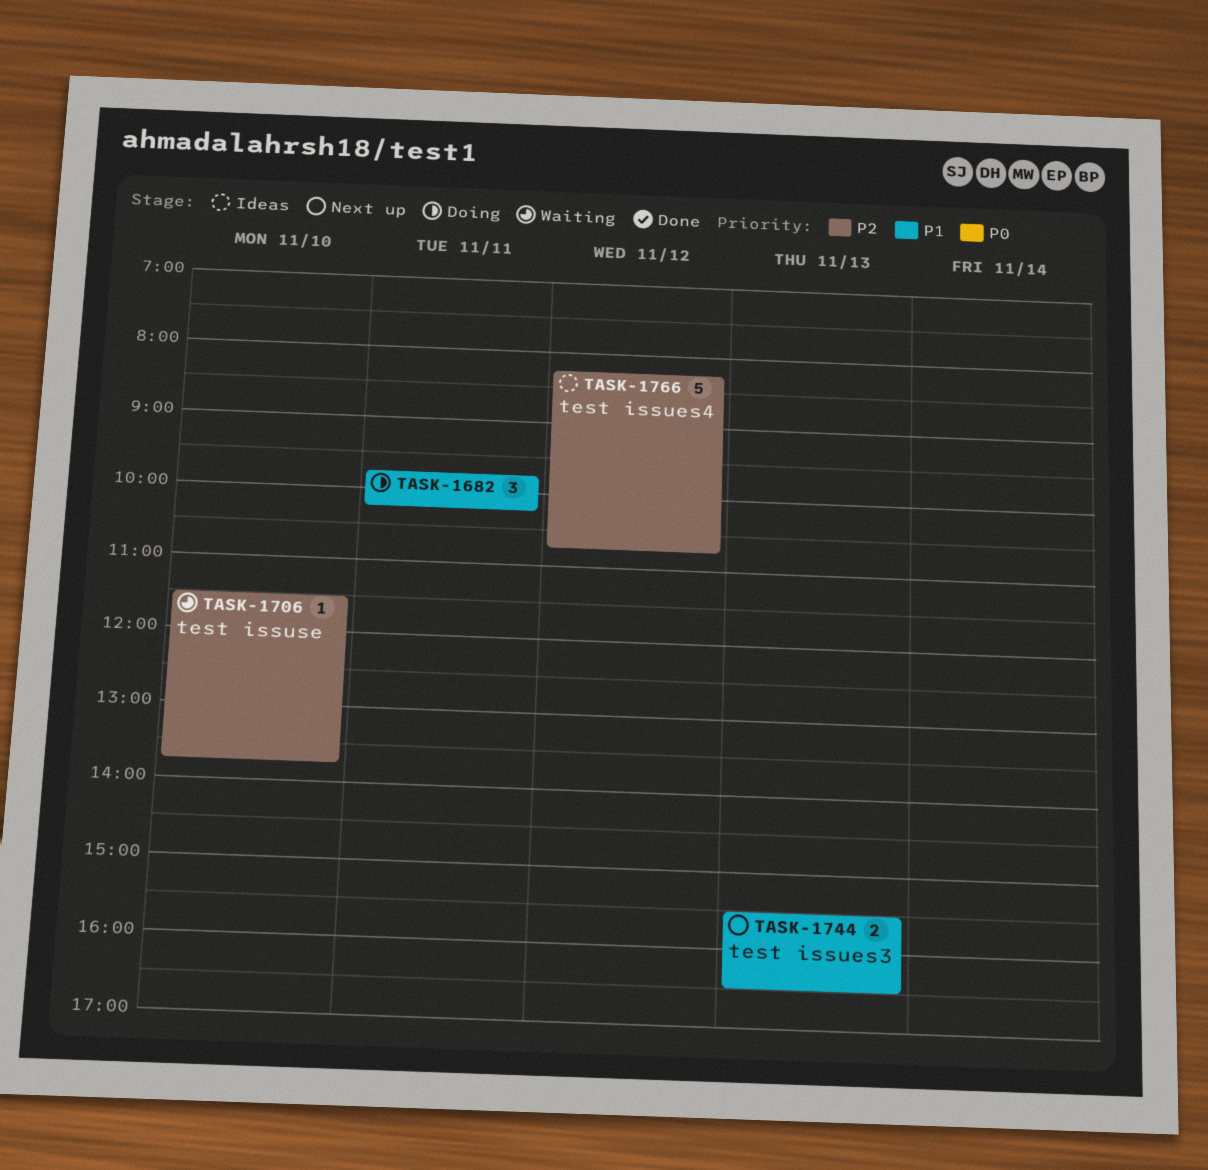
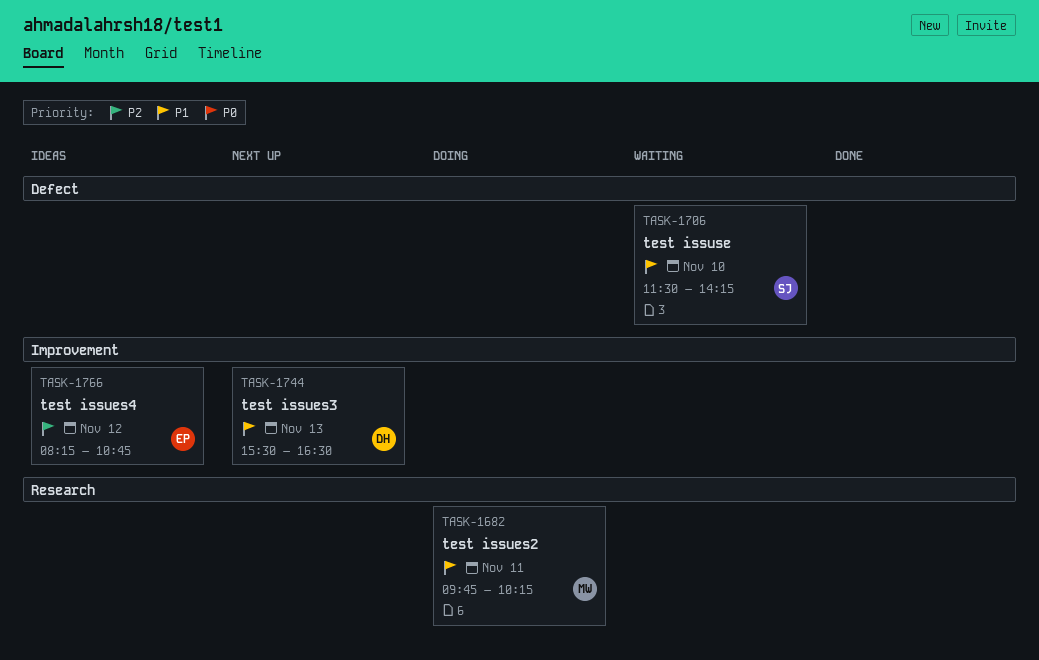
TASK-1706, priority: P2 -> P1
TASK-1706, ends: 13:45 -> 14:15

